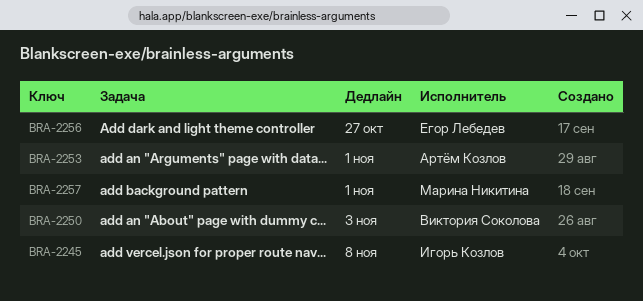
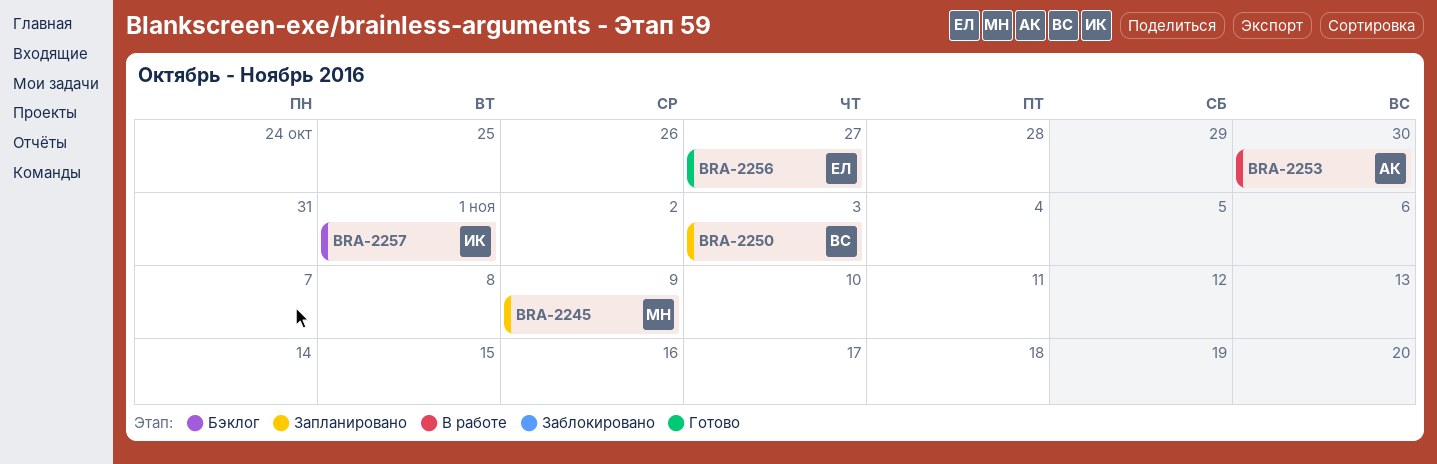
BRA-2245, owner: Игорь Козлов -> Марина Никитина
BRA-2245, due: Nov 8 -> Nov 9
BRA-2253, due: Nov 1 -> Oct 30
BRA-2257, owner: Марина Никитина -> Игорь Козлов

